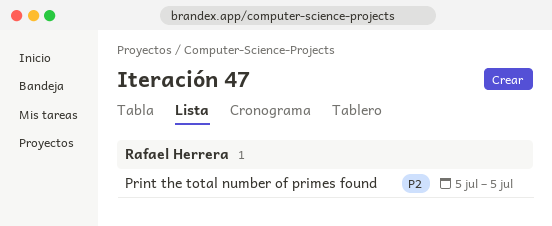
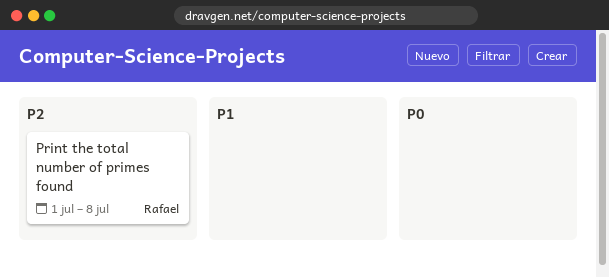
Print the total number of primes found, start: Jul 5 -> Jul 1
Print the total number of primes found, due: Jul 5 -> Jul 8

